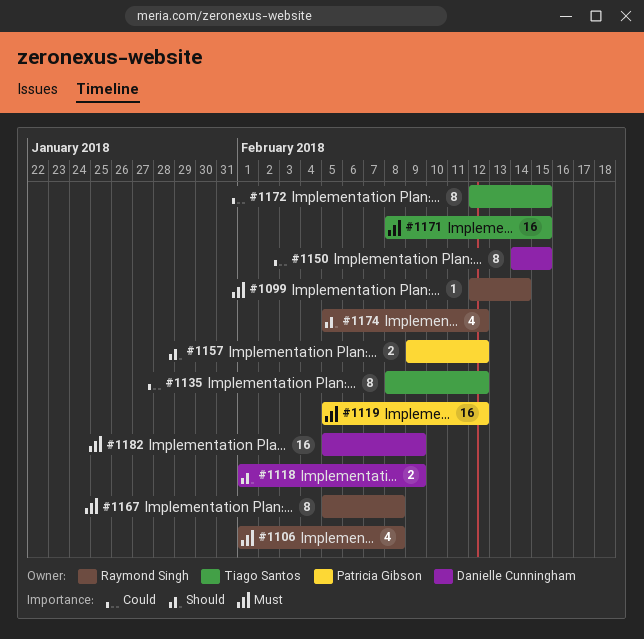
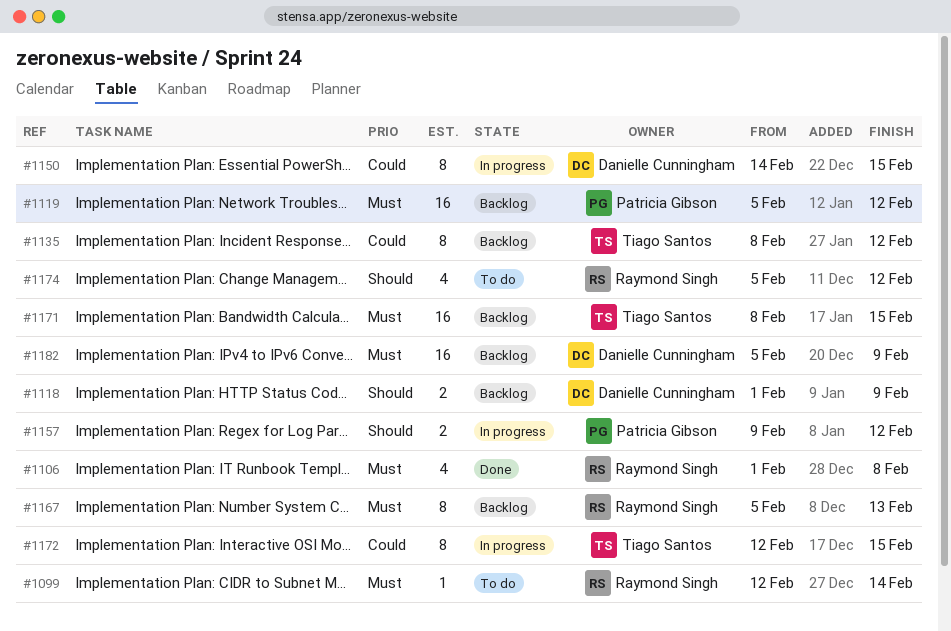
#1167, due: Feb 8 -> Feb 13

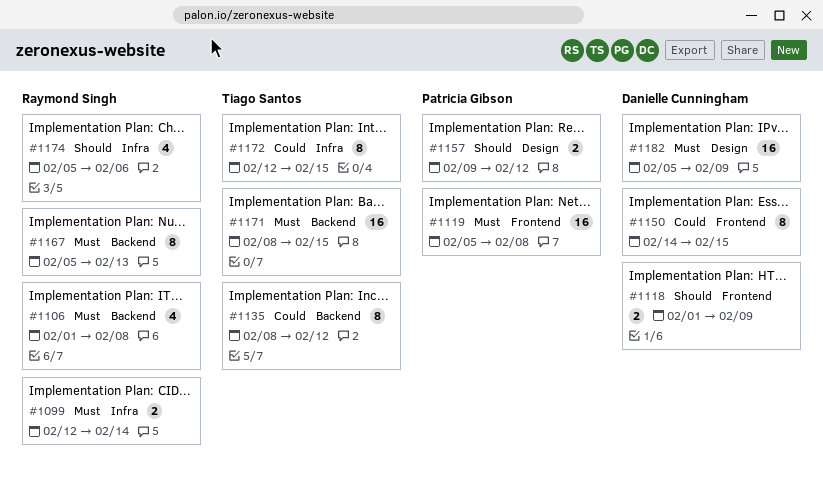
#1099, estimate: 1 -> 2
#1119, due: Feb 12 -> Feb 8
#1174, due: Feb 12 -> Feb 6

